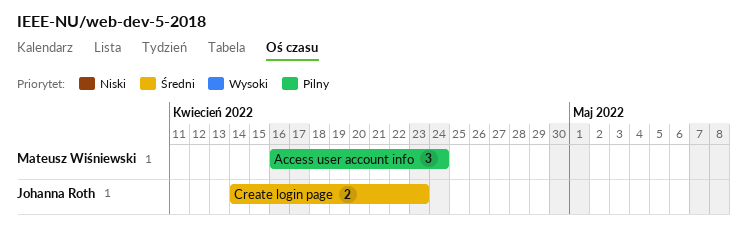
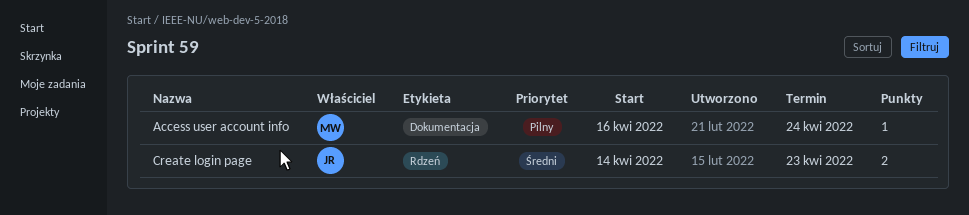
Access user account info, estimate: 3 -> 1

